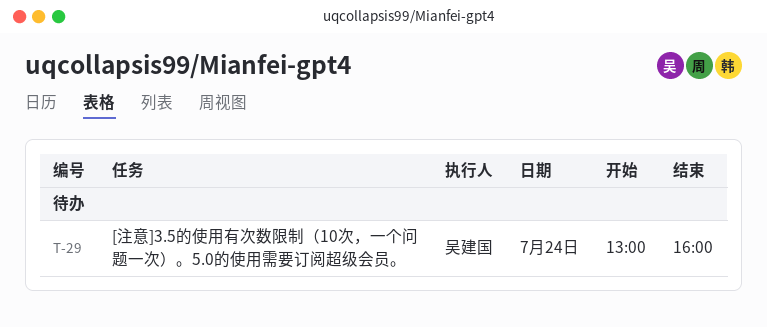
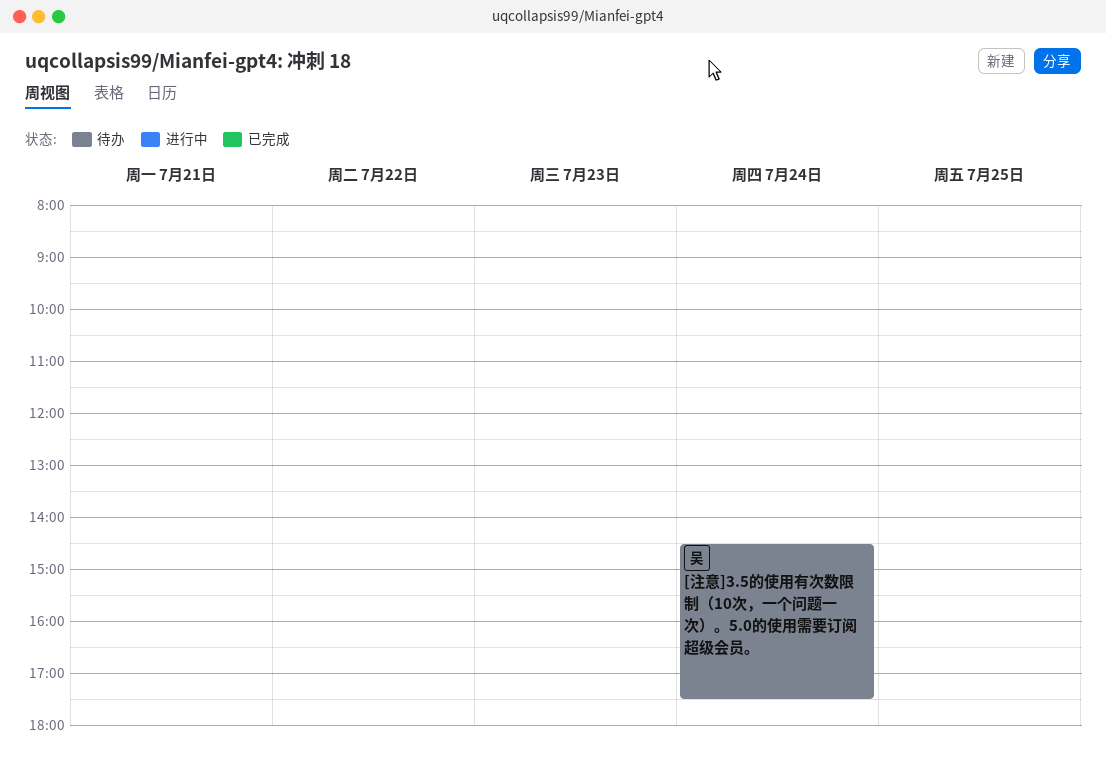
[注意]3.5的使用有次数限制（10次，一个问题一次）。5.0的使用需要订阅超级会员。, begins: 13:00 -> 14:30
[注意]3.5的使用有次数限制（10次，一个问题一次）。5.0的使用需要订阅超级会员。, ends: 16:00 -> 17:30

